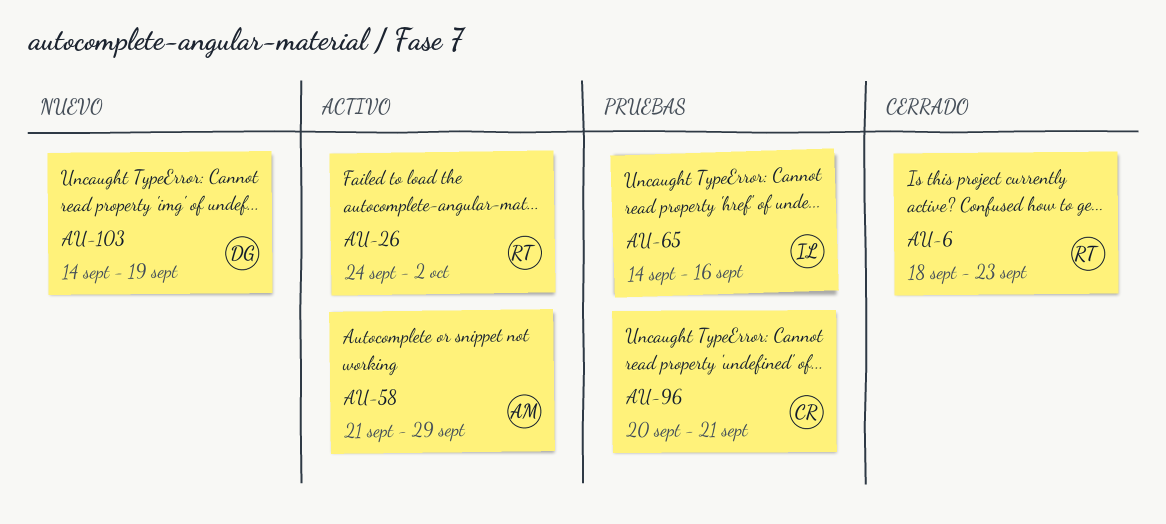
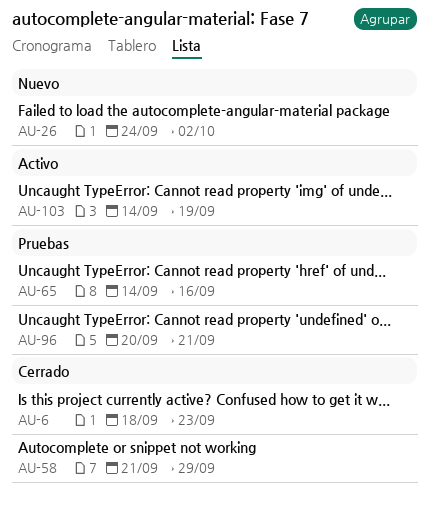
AU-26, status: Activo -> Nuevo
AU-58, status: Activo -> Cerrado
AU-103, status: Nuevo -> Activo

